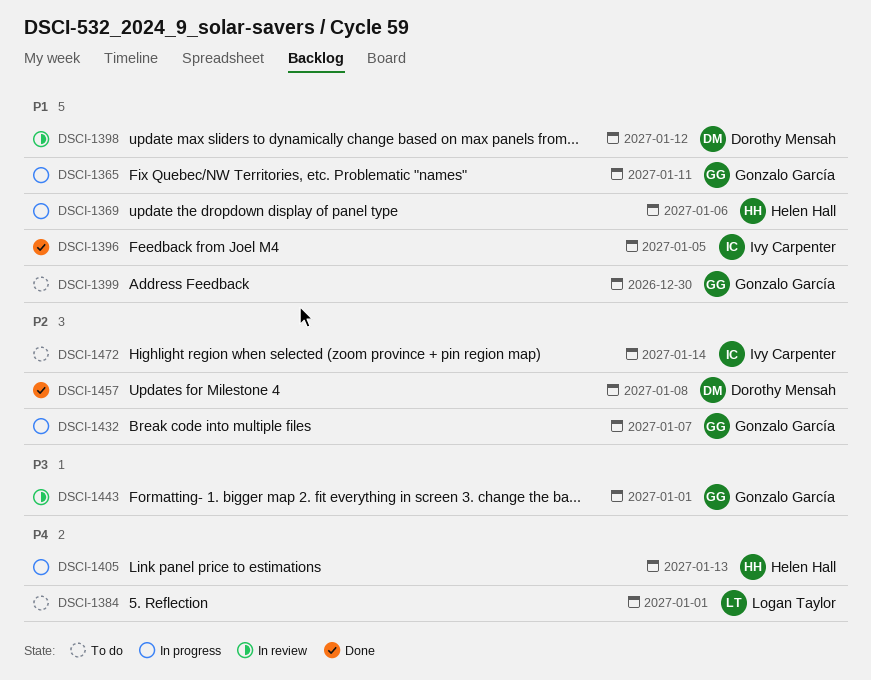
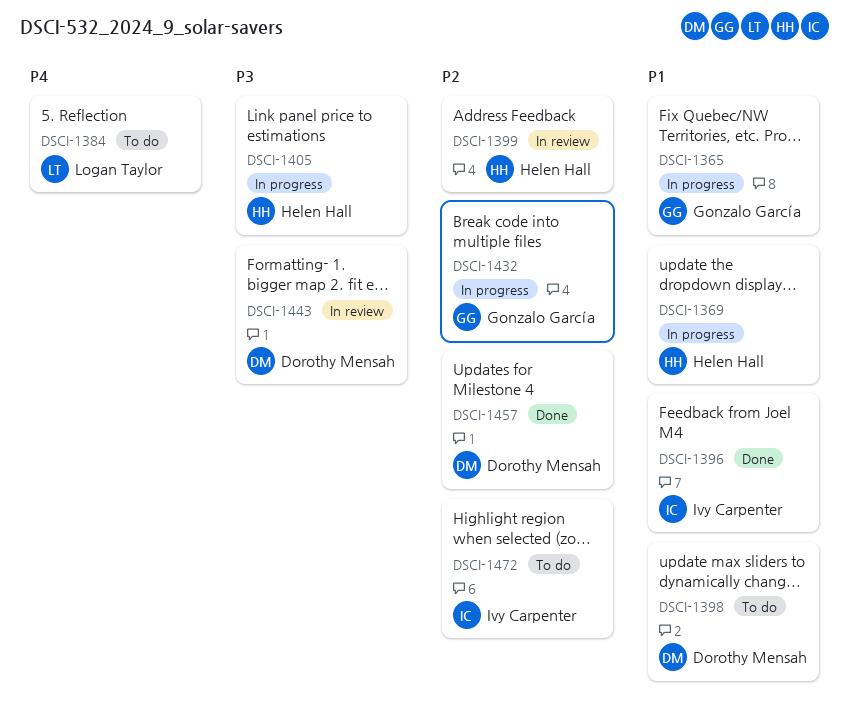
DSCI-1398, status: In review -> To do
DSCI-1399, status: To do -> In review
DSCI-1399, owner: Gonzalo García -> Helen Hall
DSCI-1399, priority: P1 -> P2
DSCI-1405, priority: P4 -> P3
DSCI-1443, owner: Gonzalo García -> Dorothy Mensah

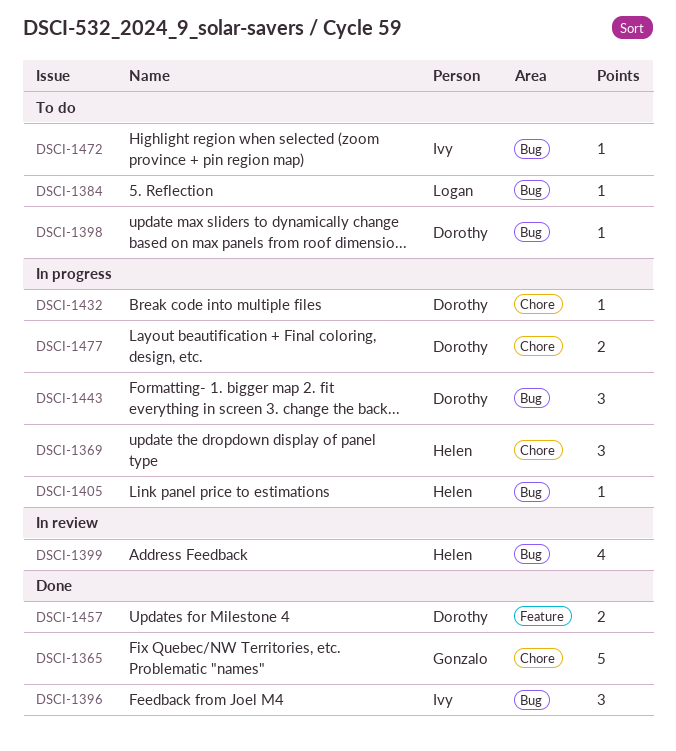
DSCI-1365, status: In progress -> Done
DSCI-1432, owner: Gonzalo García -> Dorothy Mensah
DSCI-1443, status: In review -> In progress
DSCI-1477: none -> present

